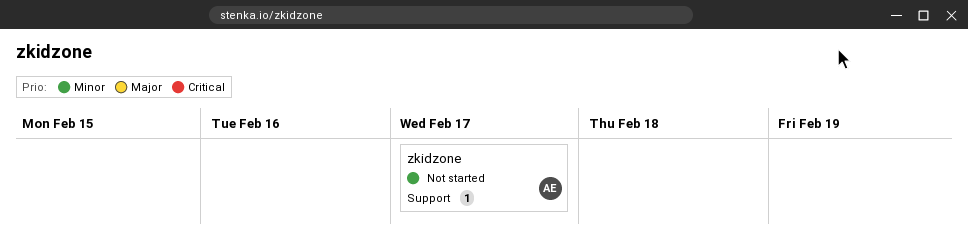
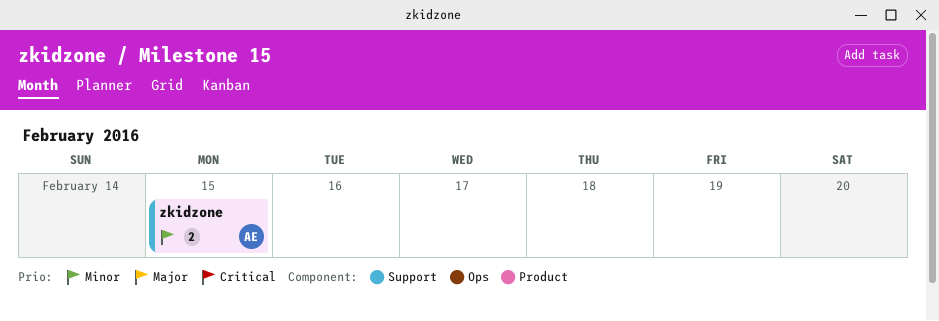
zkidzone, estimate: 1 -> 2
zkidzone, due: Feb 17 -> Feb 15

